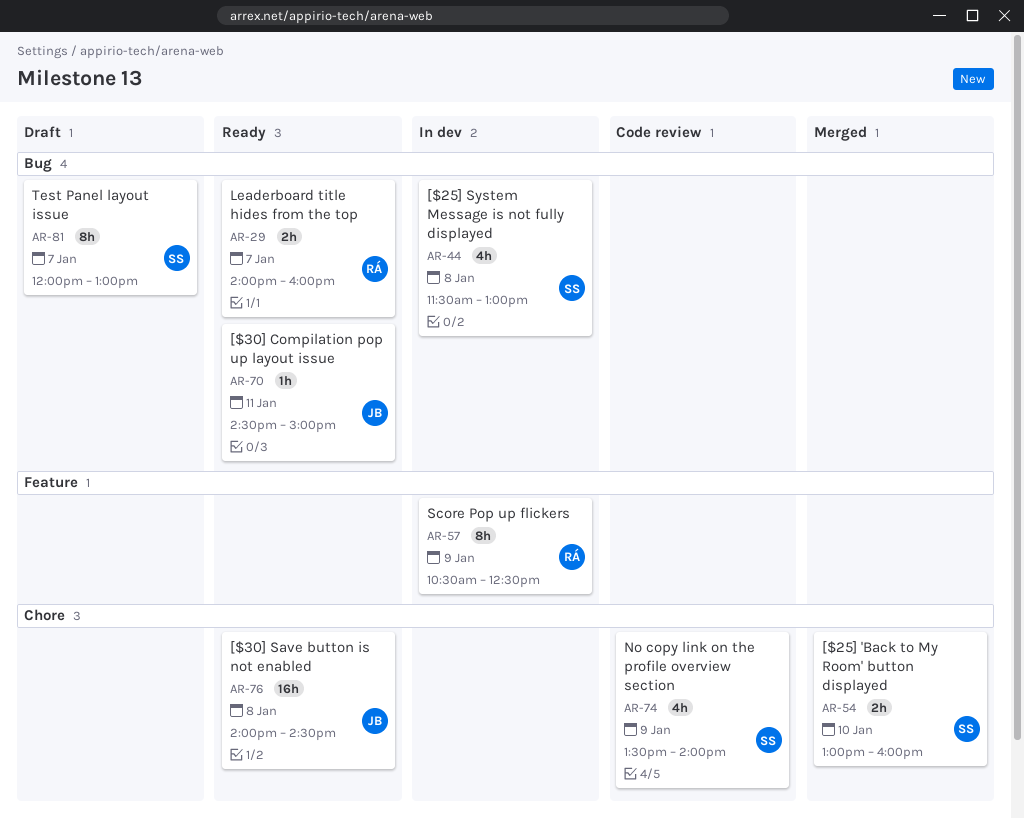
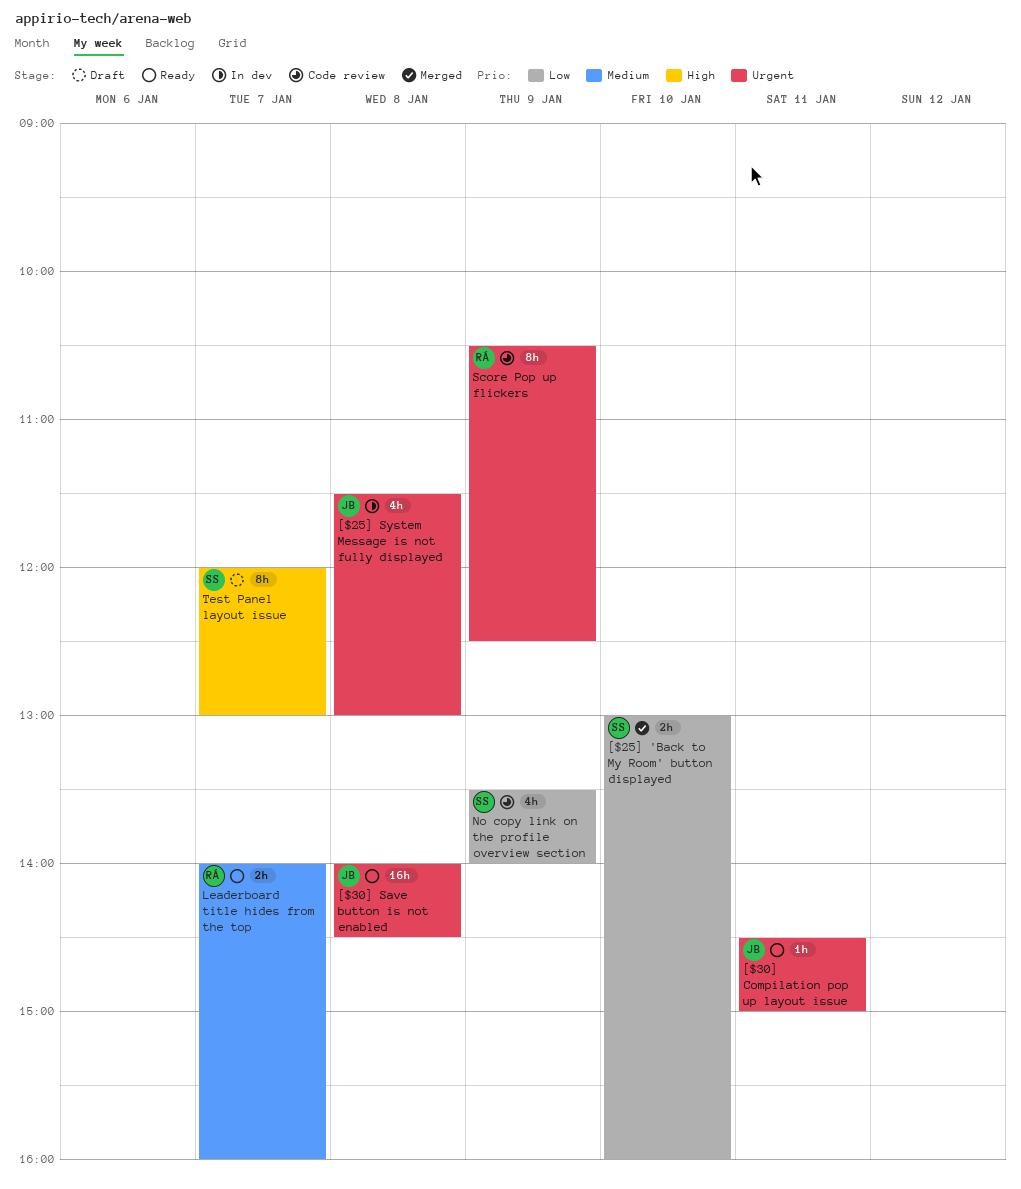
[$25] System Message is not fully displayed, owner: SS -> JB
Score Pop up flickers, status: In dev -> Code review

